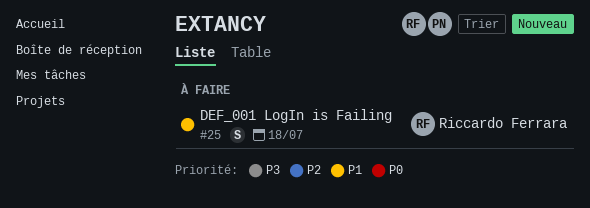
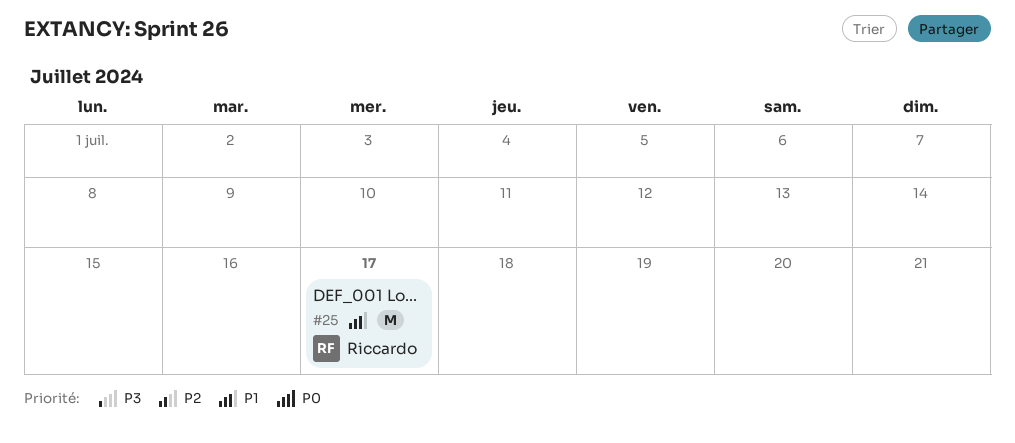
#25, estimate: S -> M
#25, due: Jul 18 -> Jul 17

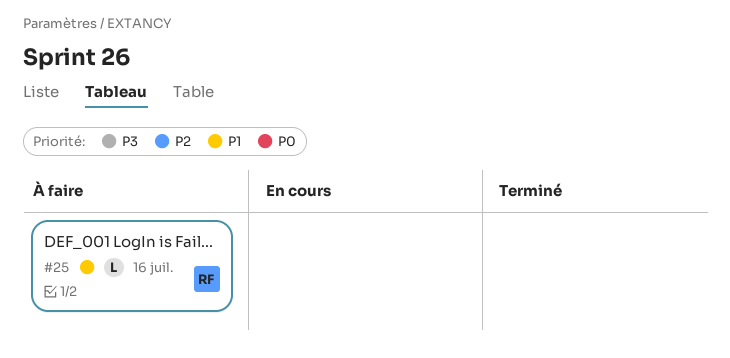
#25, estimate: M -> L
#25, due: Jul 17 -> Jul 16

